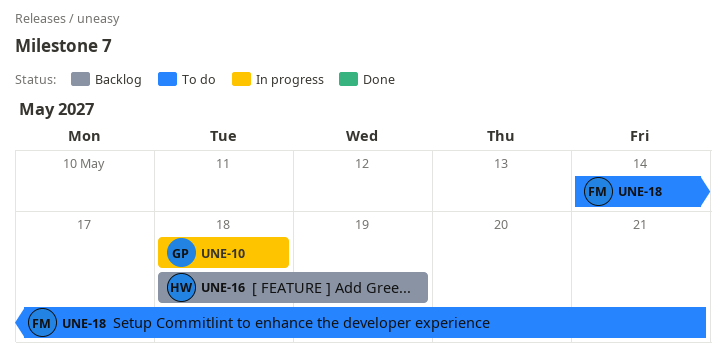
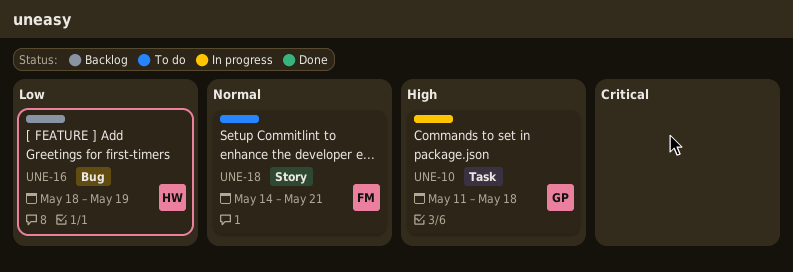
UNE-10, start: May 18 -> May 11

